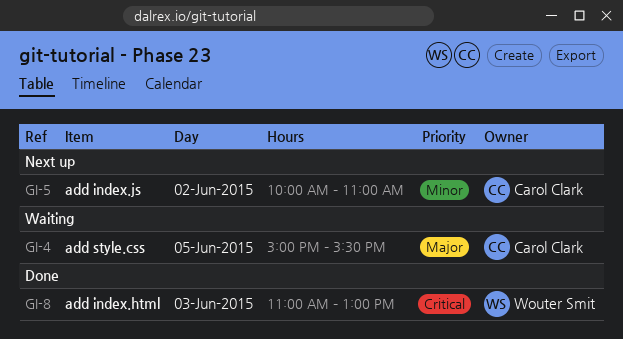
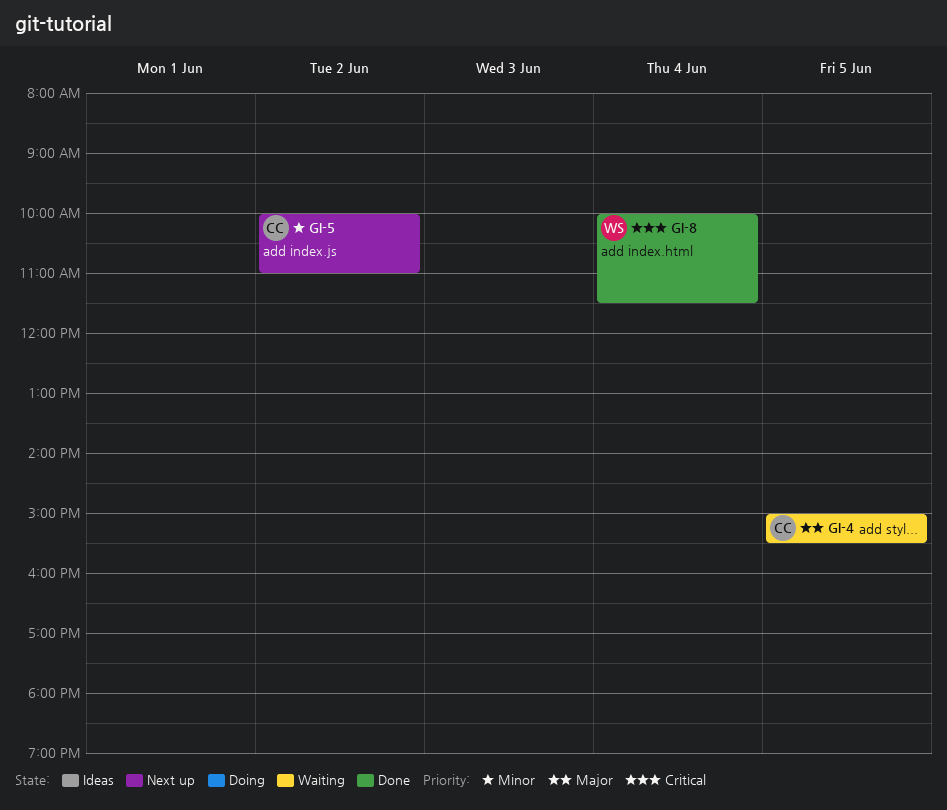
GI-8, day: Jun 3 -> Jun 4
GI-8, begins: 11:00 -> 10:00
GI-8, ends: 13:00 -> 11:30

